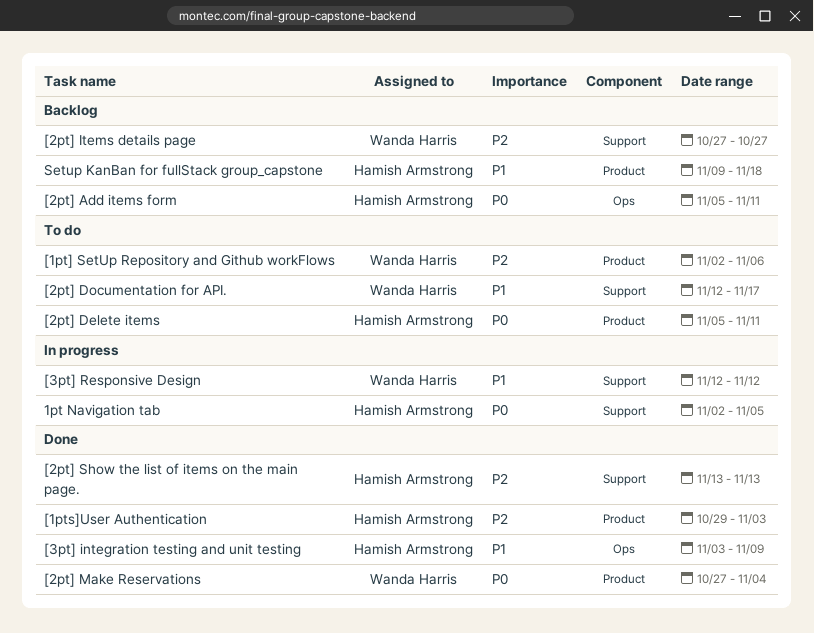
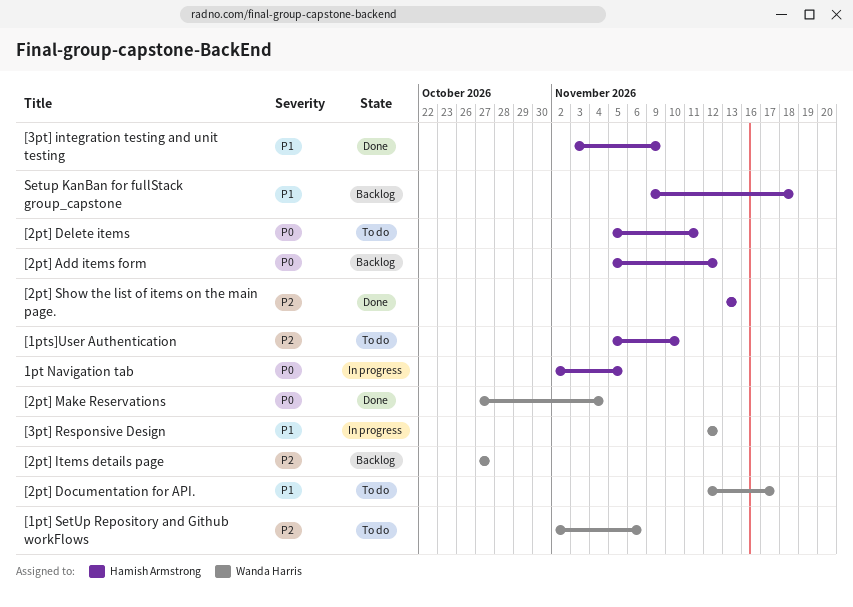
[1pts]User Authentication, status: Done -> To do
[1pts]User Authentication, start: Oct 29 -> Nov 5
[1pts]User Authentication, due: Nov 3 -> Nov 10
[2pt] Add items form, due: Nov 11 -> Nov 12

